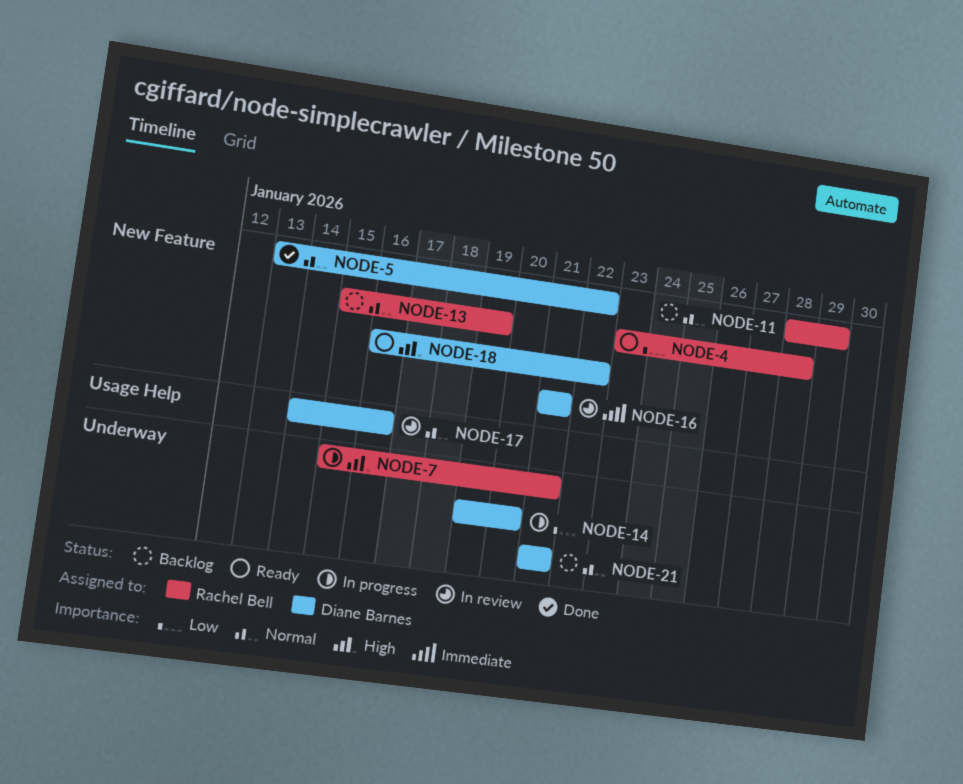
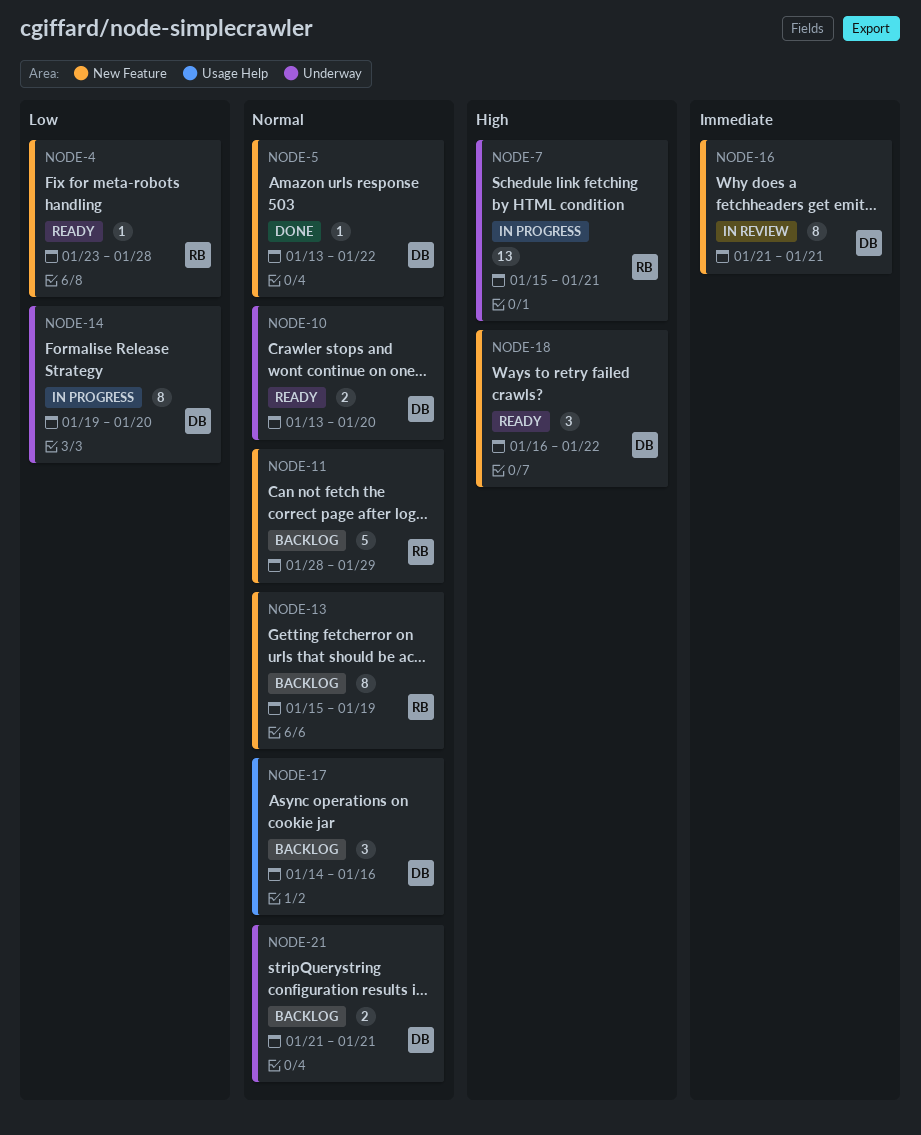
NODE-10: none -> present
NODE-17, status: In review -> Backlog

